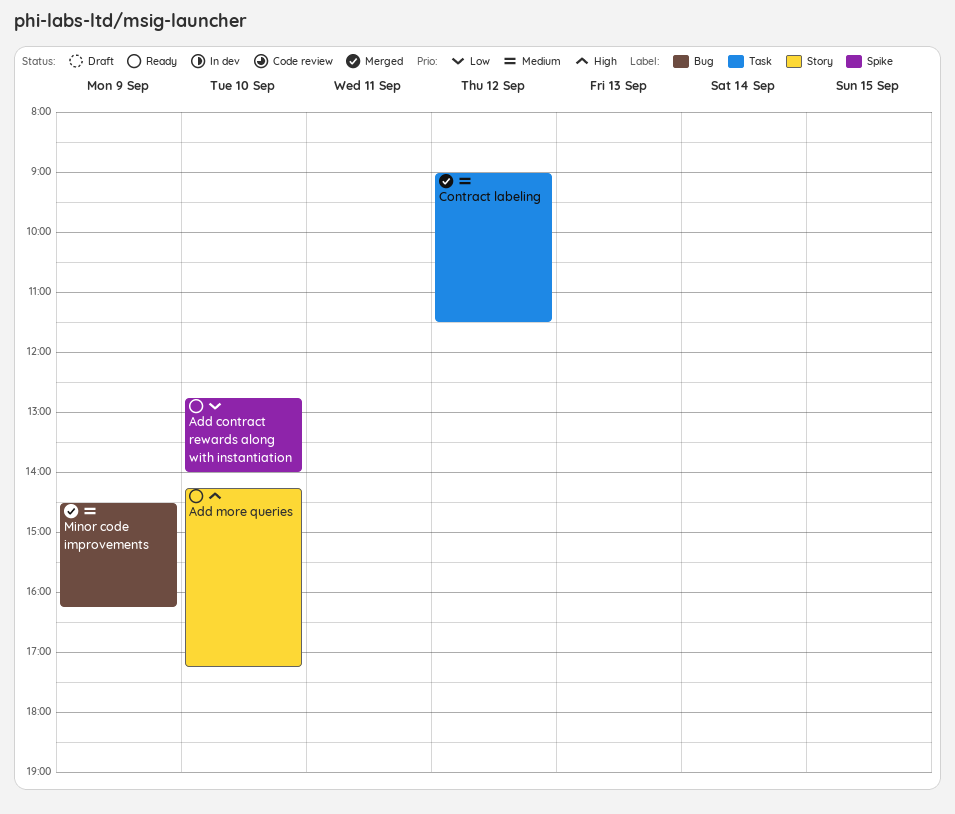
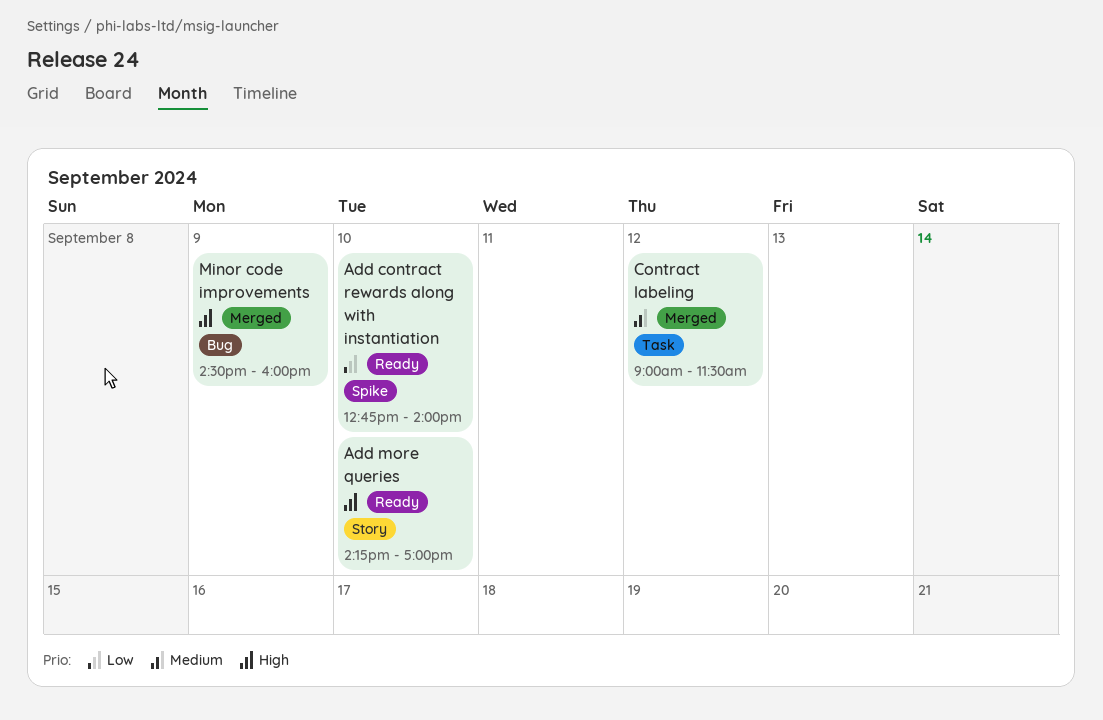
Add more queries, ends: 17:15 -> 17:00
Minor code improvements, priority: Medium -> High
Minor code improvements, ends: 16:15 -> 16:00

